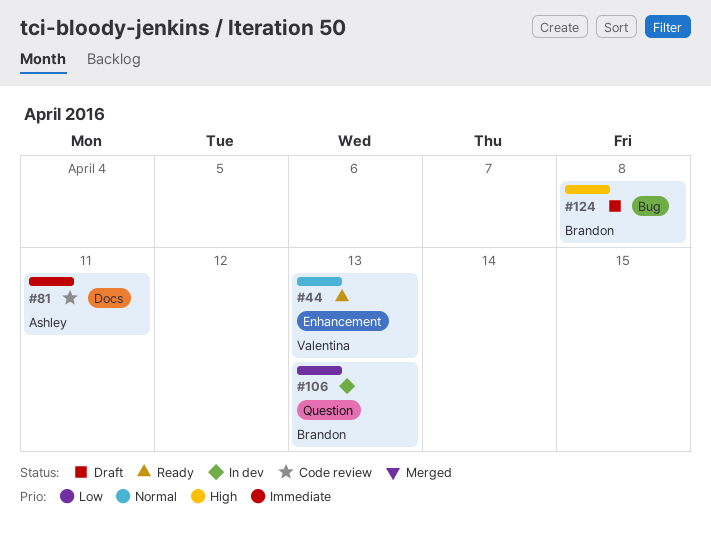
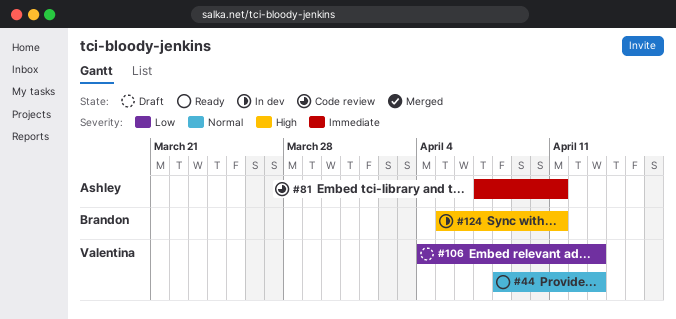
#106, status: In dev -> Draft
#106, owner: Brandon -> Valentina
#124, status: Draft -> In dev
#124, due: Apr 8 -> Apr 11

